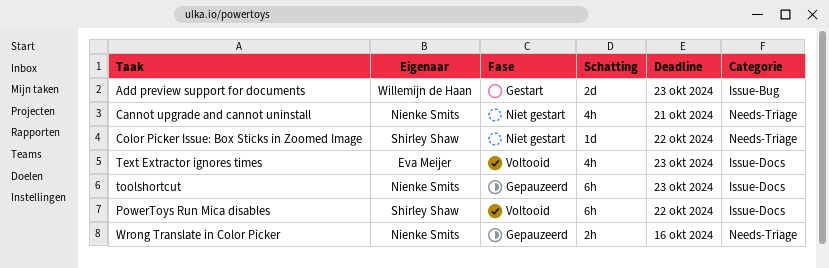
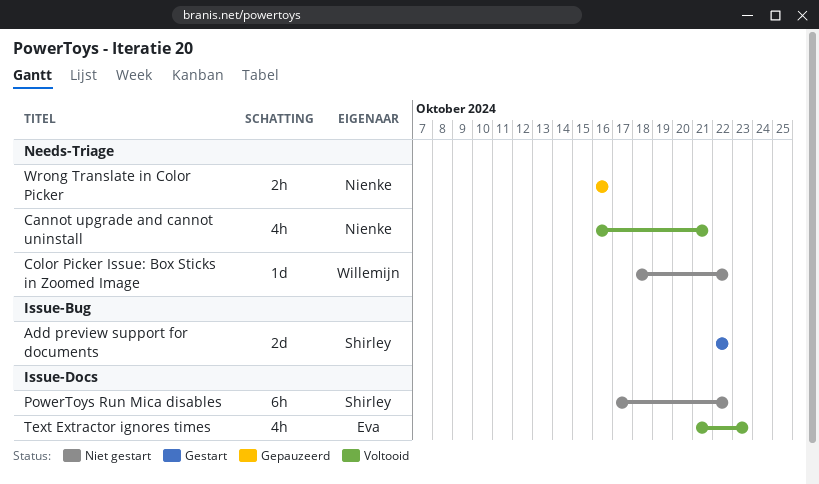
Add preview support for documents, owner: Willemijn de Haan -> Shirley Shaw
Add preview support for documents, due: Oct 23 -> Oct 22
Cannot upgrade and cannot uninstall, status: Niet gestart -> Voltooid
Color Picker Issue: Box Sticks in Zoomed Image, owner: Shirley Shaw -> Willemijn de Haan
PowerToys Run Mica disables, status: Voltooid -> Niet gestart
toolshortcut: present -> none

